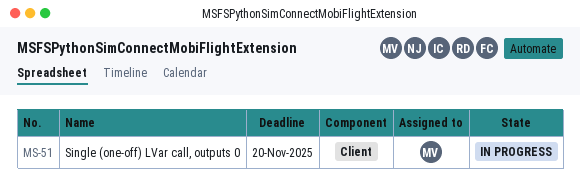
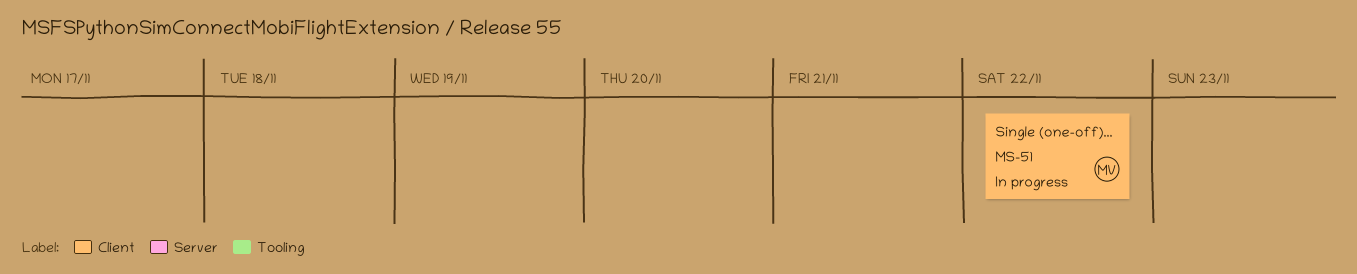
MS-51, due: Nov 20 -> Nov 22

